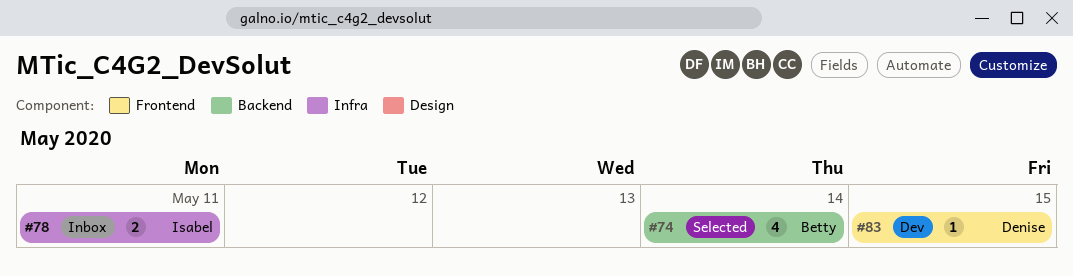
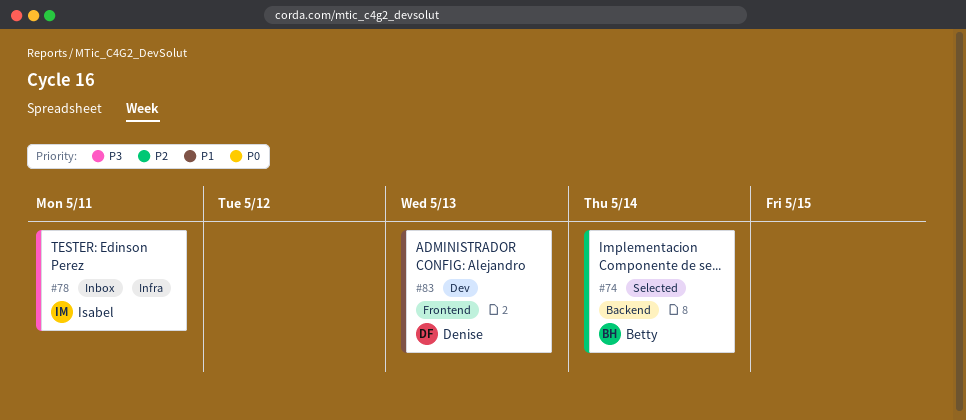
#83, due: May 15 -> May 13

